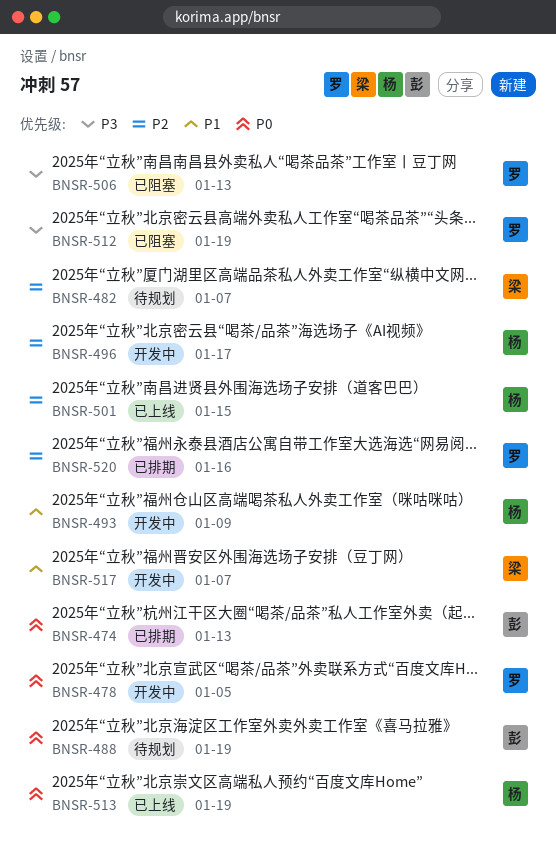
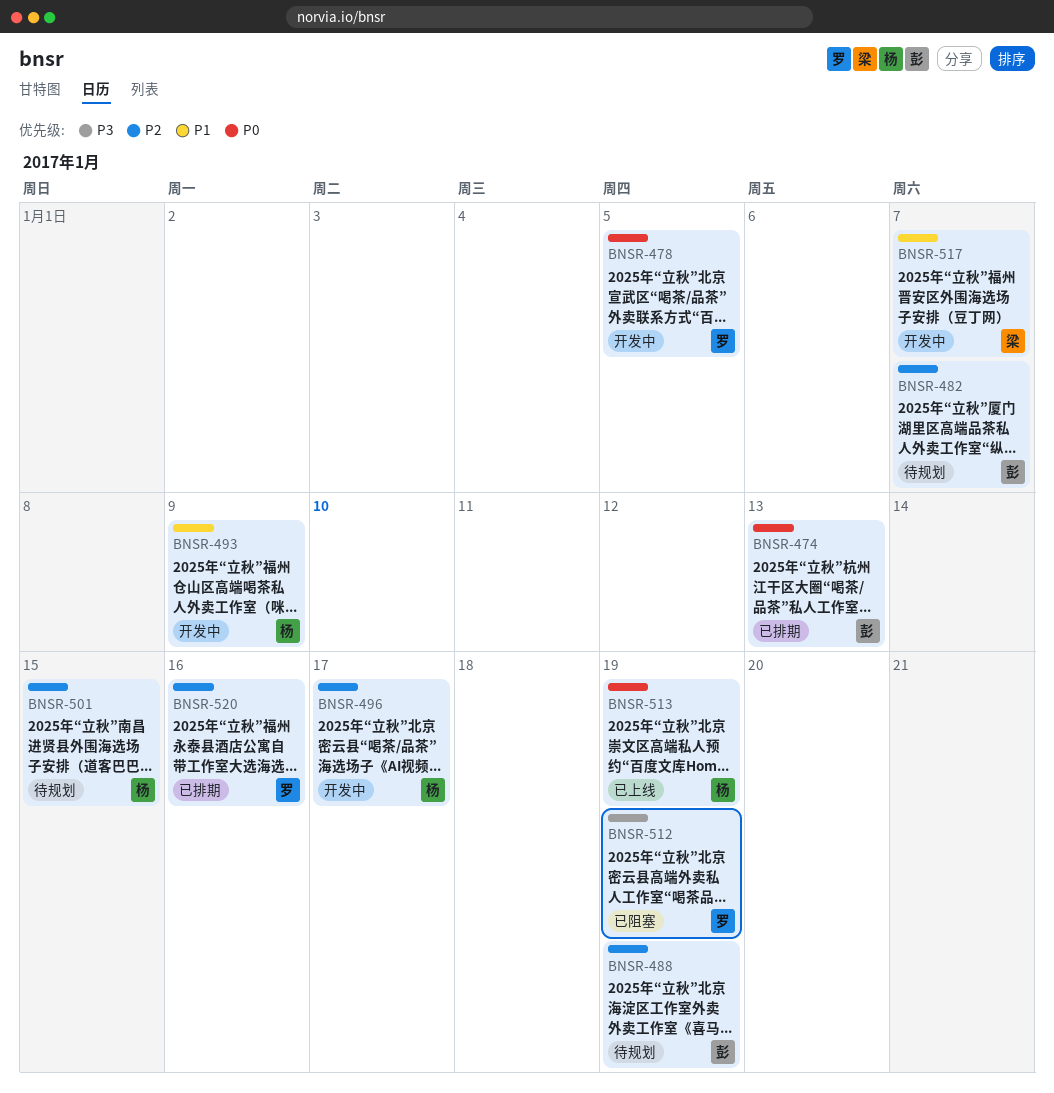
BNSR-482, owner: 梁 -> 彭
BNSR-488, priority: P0 -> P2
BNSR-501, status: 已上线 -> 待规划
BNSR-506: present -> none

